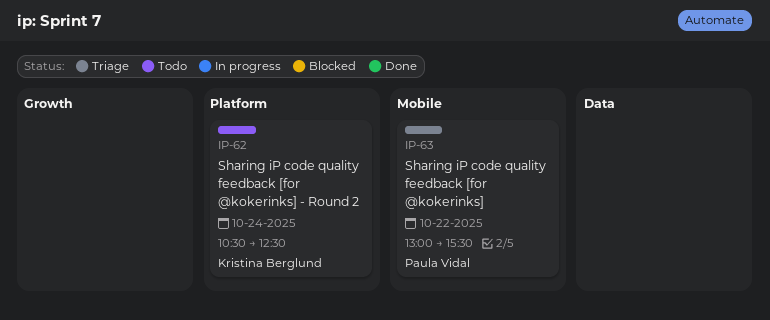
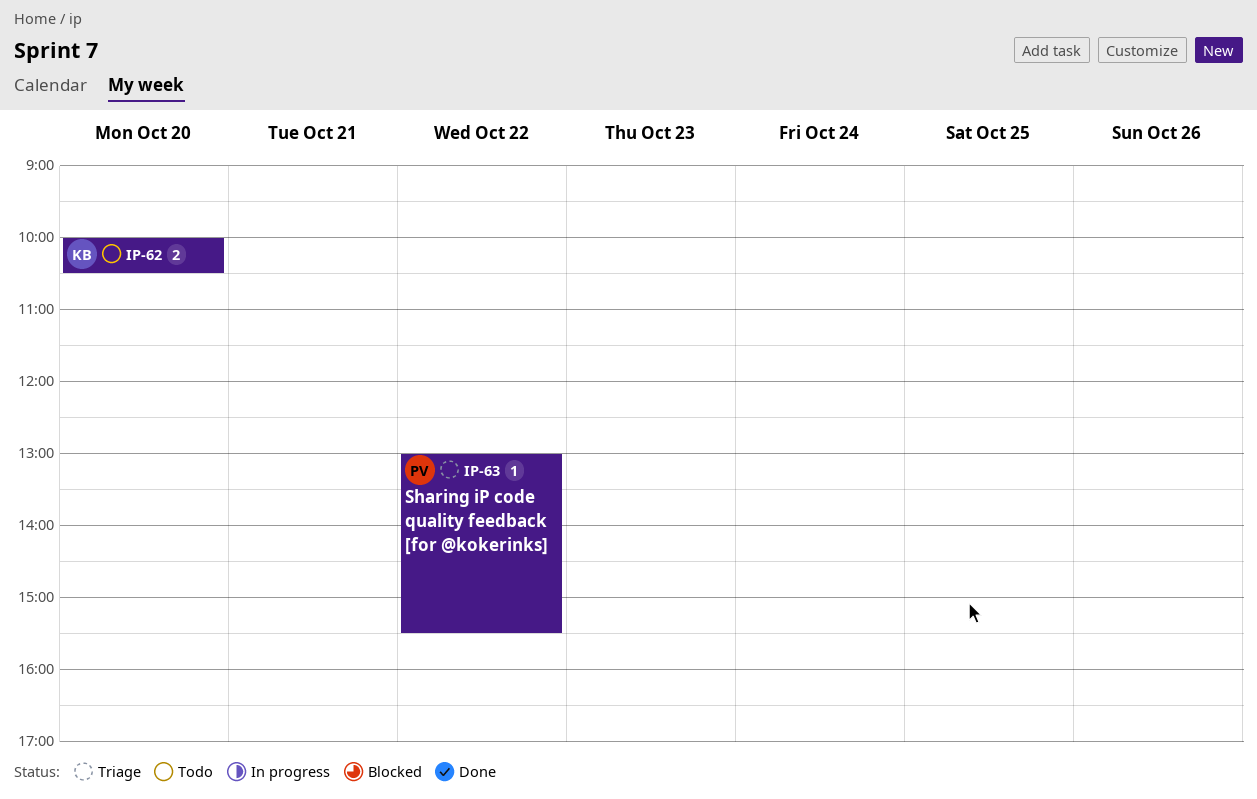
IP-62, day: Oct 24 -> Oct 20
IP-62, begins: 10:30 -> 10:00
IP-62, ends: 12:30 -> 10:30

